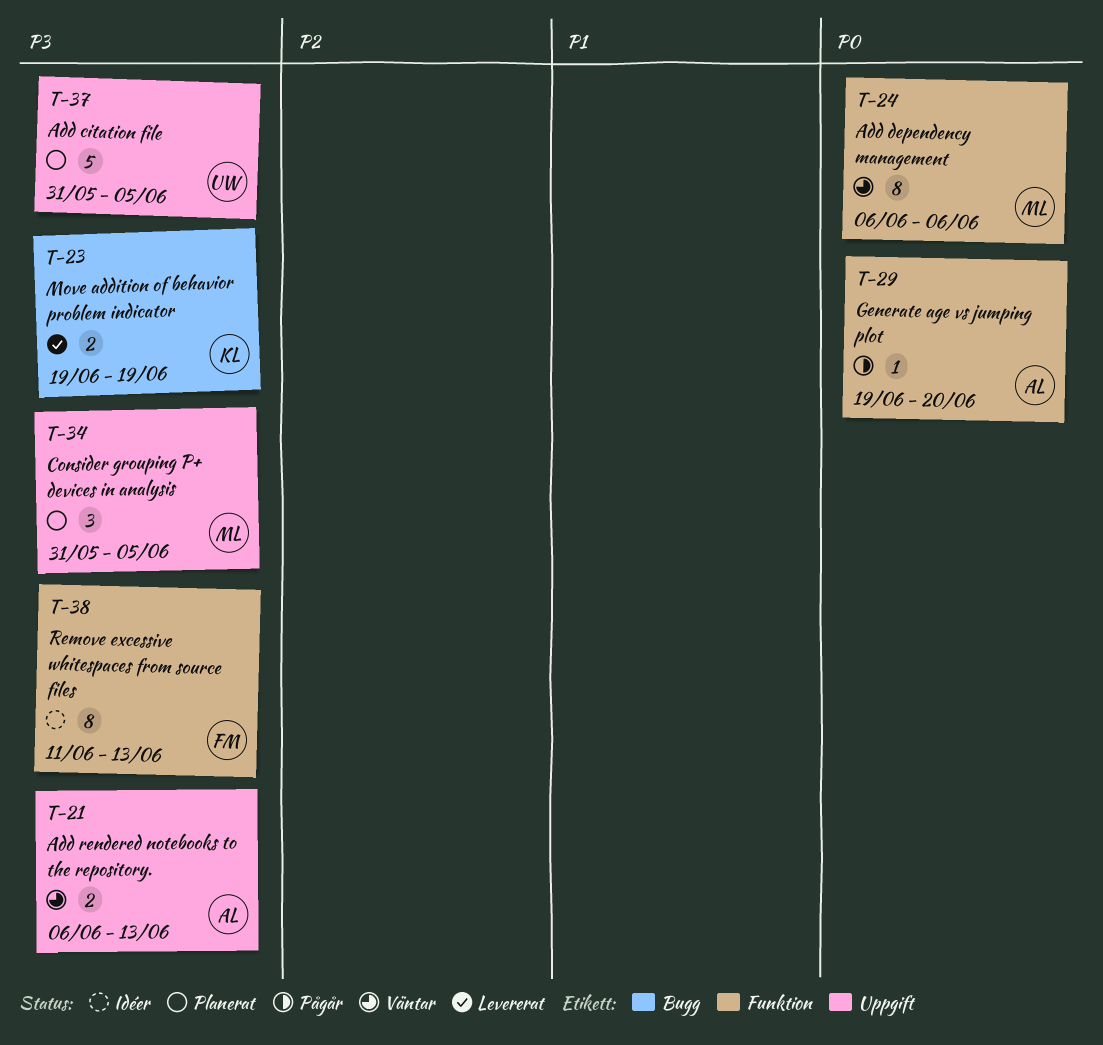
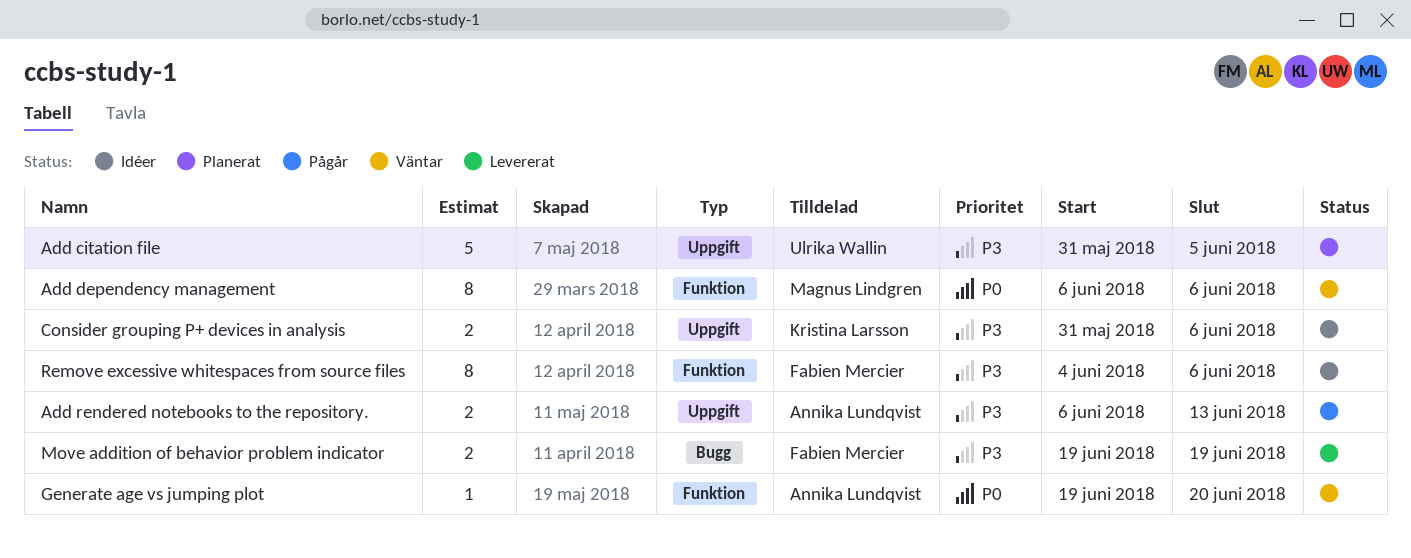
Add rendered notebooks to the repository., status: Väntar -> Pågår
Consider grouping P+ devices in analysis, status: Planerat -> Idéer
Consider grouping P+ devices in analysis, owner: Magnus Lindgren -> Kristina Larsson
Consider grouping P+ devices in analysis, estimate: 3 -> 2
Consider grouping P+ devices in analysis, due: Jun 5 -> Jun 6
Generate age vs jumping plot, status: Pågår -> Väntar
Move addition of behavior problem indicator, owner: Kristina Larsson -> Fabien Mercier
Remove excessive whitespaces from source files, start: Jun 11 -> Jun 4
Remove excessive whitespaces from source files, due: Jun 13 -> Jun 6

